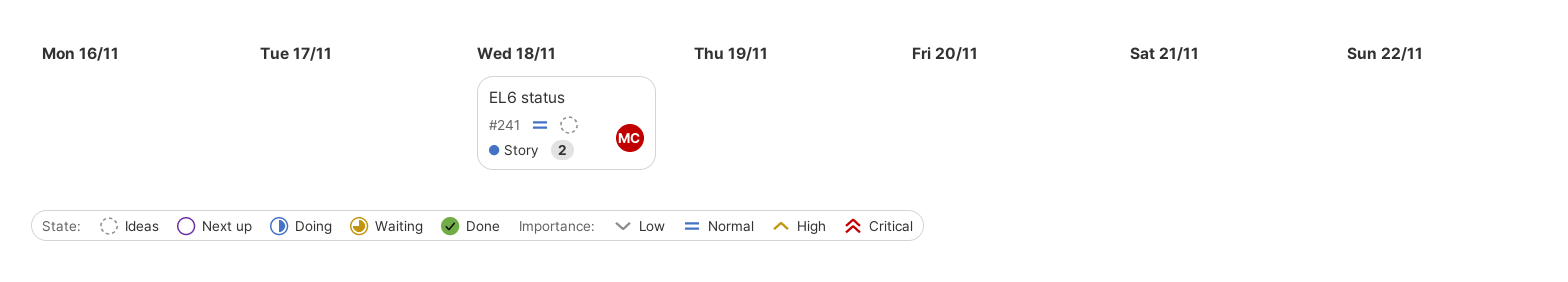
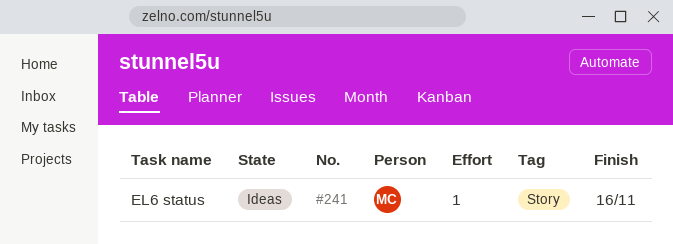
#241, estimate: 2 -> 1
#241, due: Nov 18 -> Nov 16

